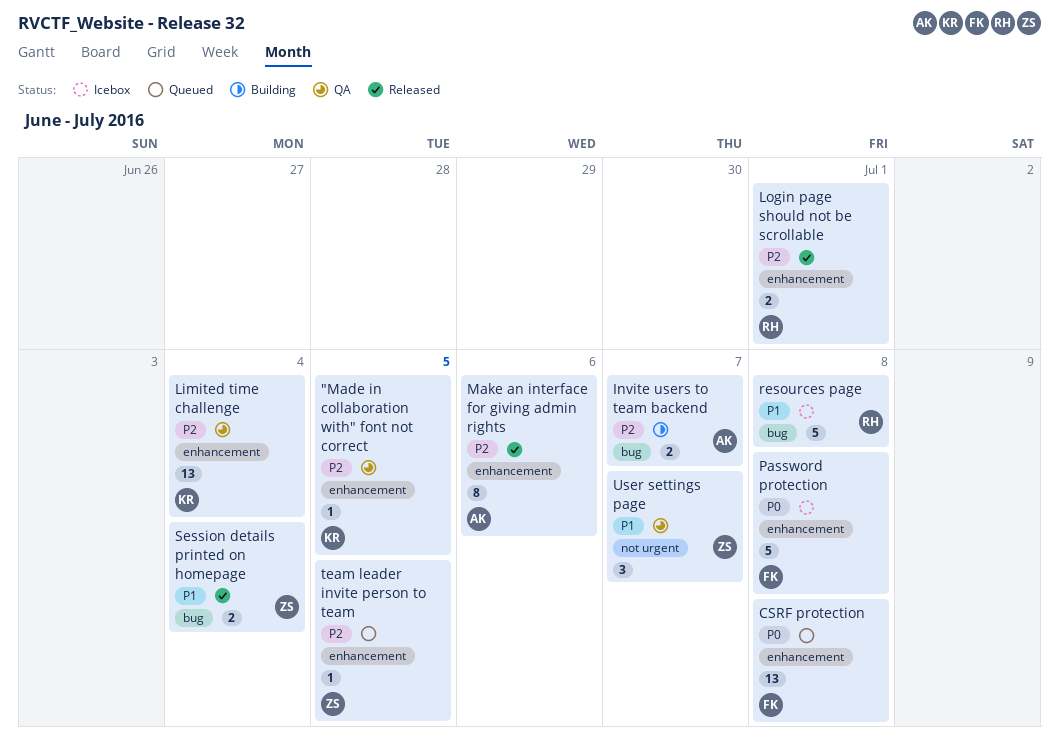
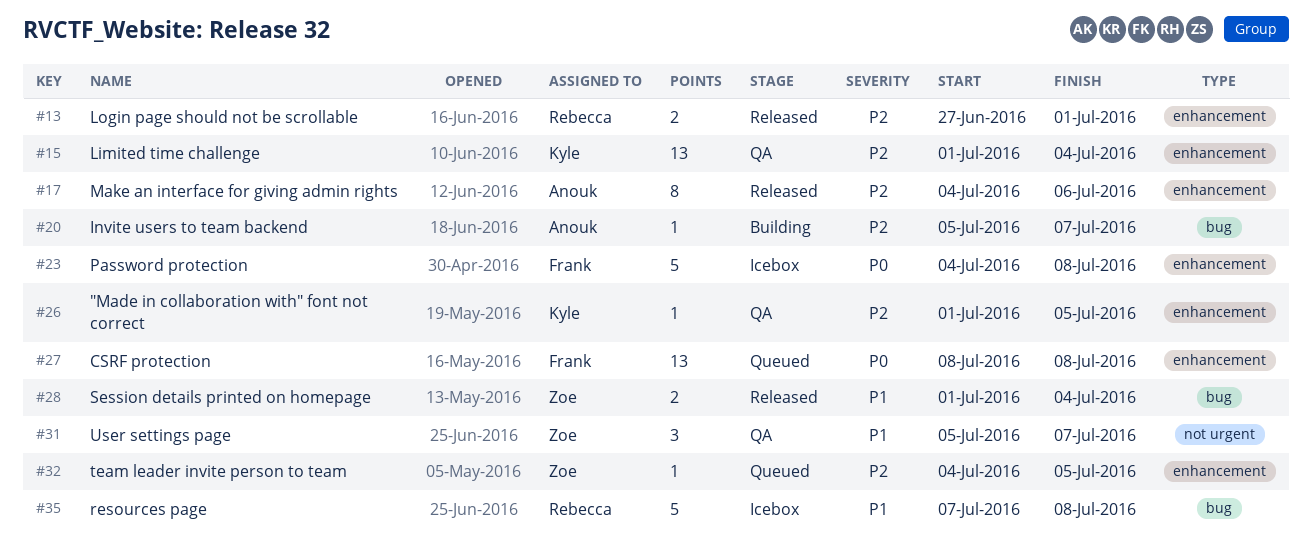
Invite users to team backend, estimate: 2 -> 1

